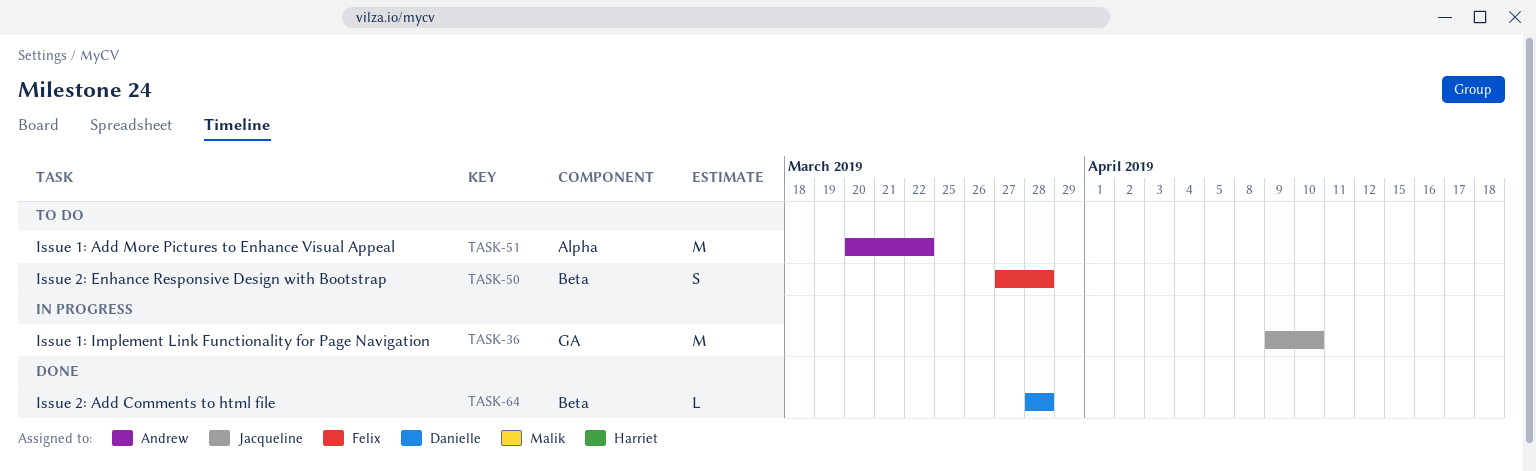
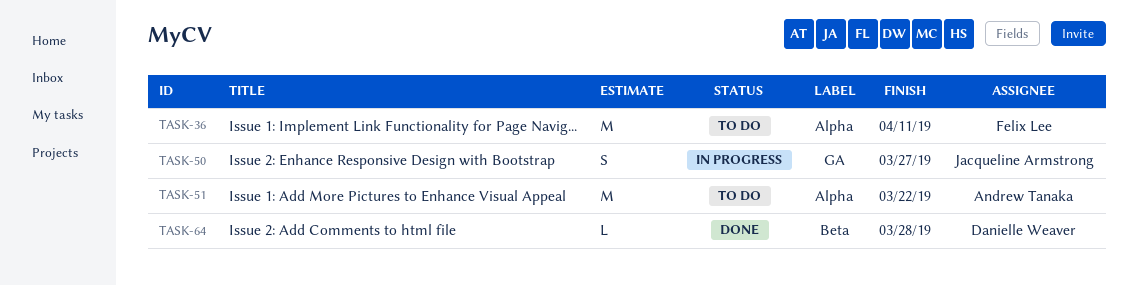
TASK-36, status: In progress -> To do
TASK-36, owner: Jacqueline Armstrong -> Felix Lee
TASK-36, label: GA -> Alpha
TASK-36, due: Apr 10 -> Apr 11
TASK-50, status: To do -> In progress
TASK-50, owner: Felix Lee -> Jacqueline Armstrong
TASK-50, label: Beta -> GA
TASK-50, due: Mar 28 -> Mar 27

